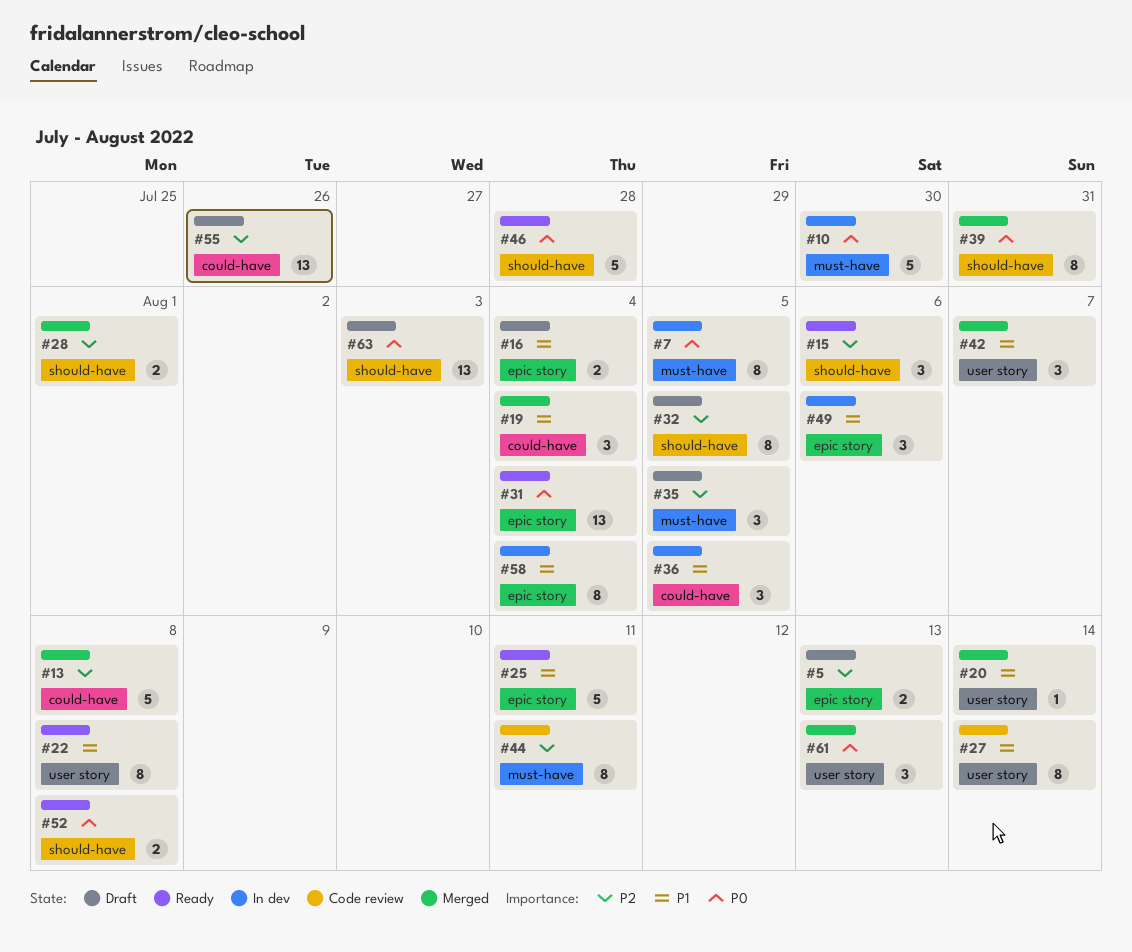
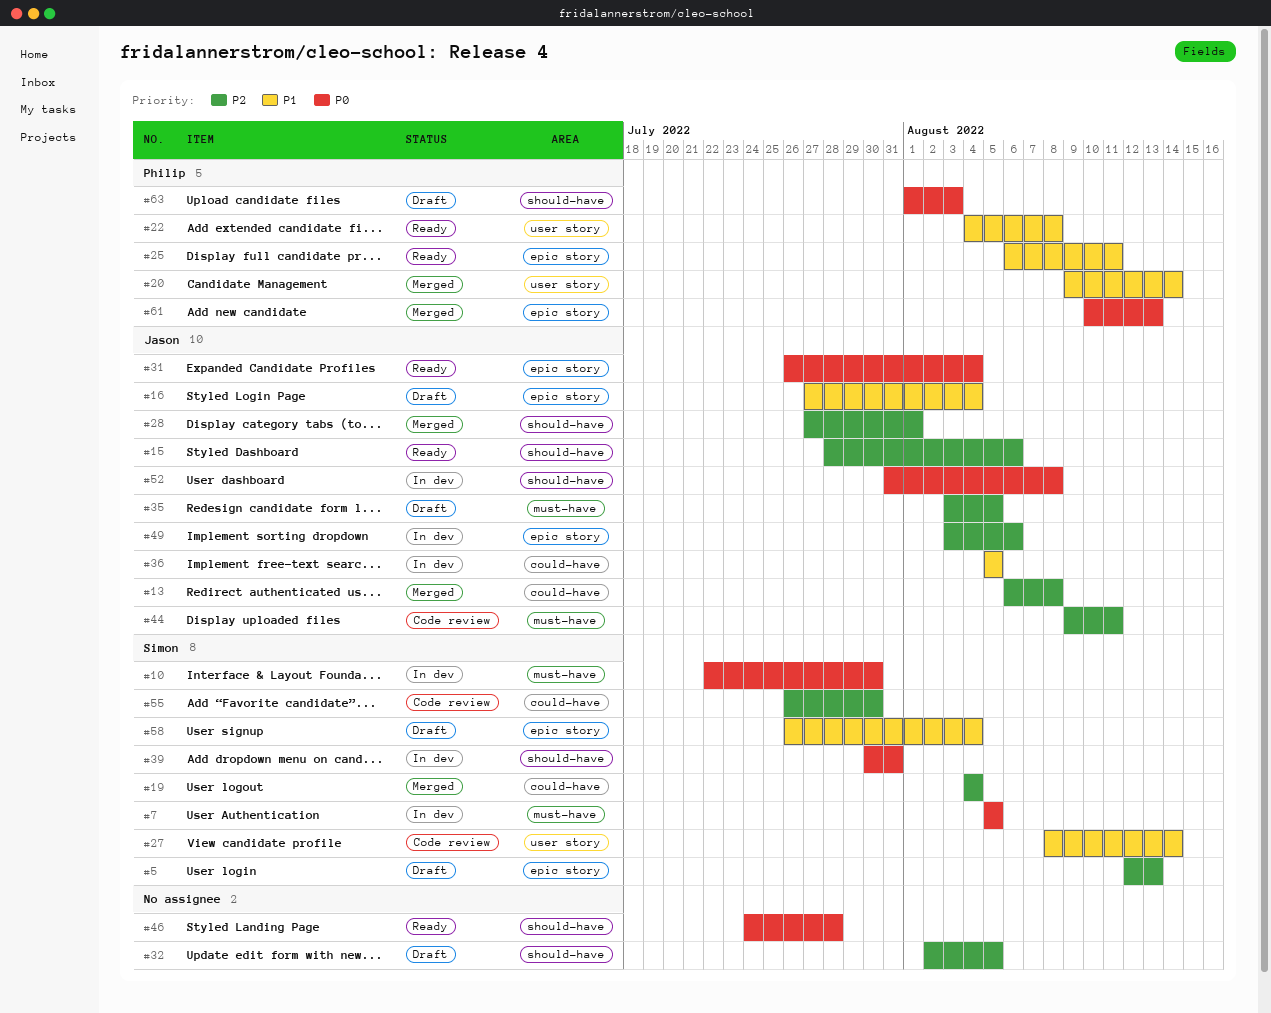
#19, priority: P1 -> P2
#39, status: Merged -> In dev
#42: present -> none
#49, priority: P1 -> P2
#52, status: Ready -> In dev
#55, status: Draft -> Code review
#55, due: Jul 26 -> Jul 30
#58, status: In dev -> Draft
#61, label: user story -> epic story

